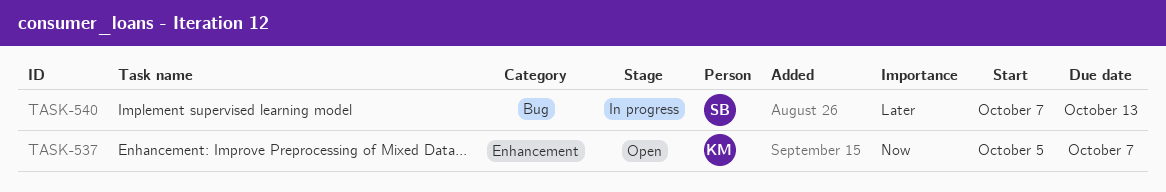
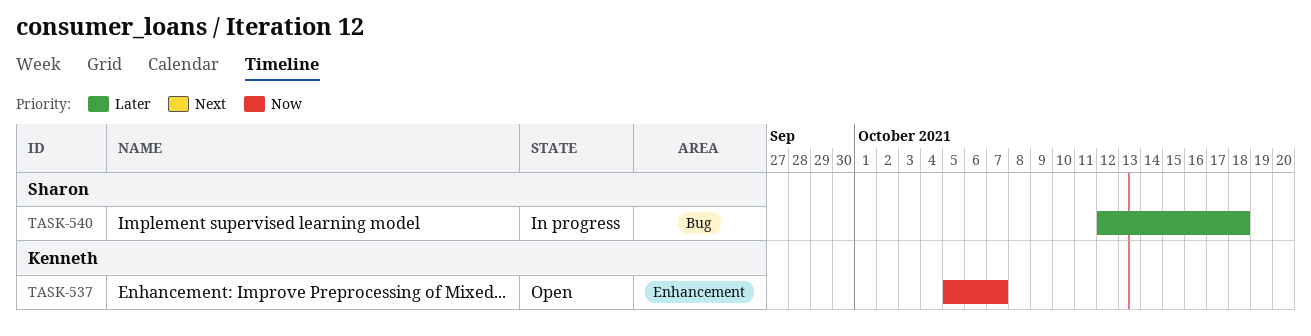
TASK-540, start: Oct 7 -> Oct 12
TASK-540, due: Oct 13 -> Oct 18

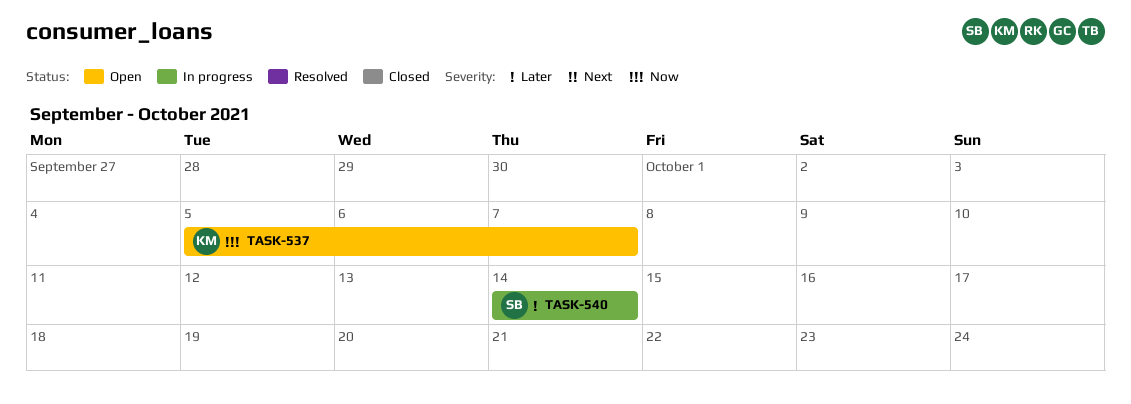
TASK-540, start: Oct 12 -> Oct 14
TASK-540, due: Oct 18 -> Oct 14

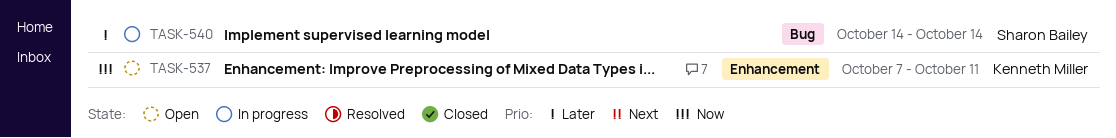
TASK-537, start: Oct 5 -> Oct 7
TASK-537, due: Oct 7 -> Oct 11

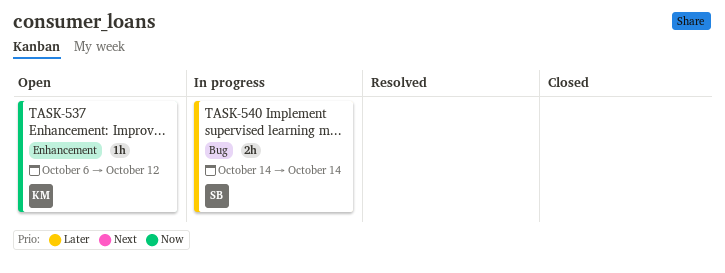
TASK-537, start: Oct 7 -> Oct 6
TASK-537, due: Oct 11 -> Oct 12

